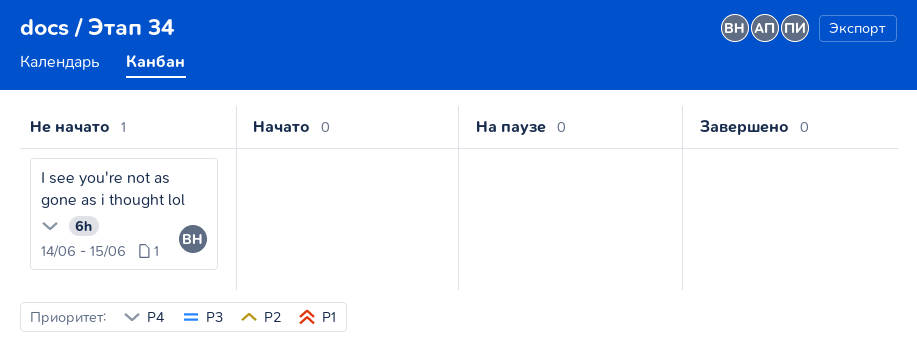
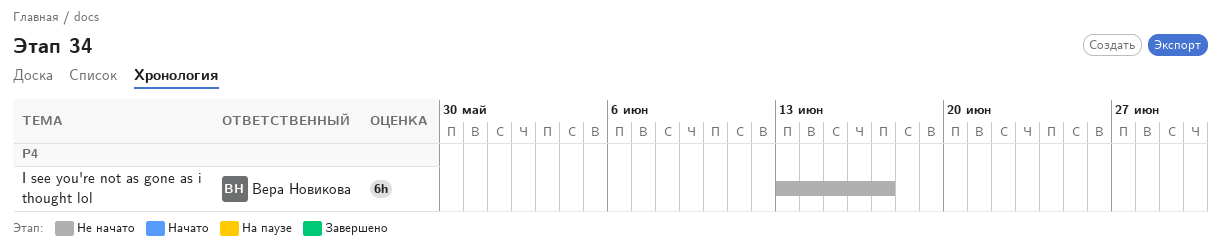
I see you're not as gone as i thought lol, start: Jun 14 -> Jun 13
I see you're not as gone as i thought lol, due: Jun 15 -> Jun 17

